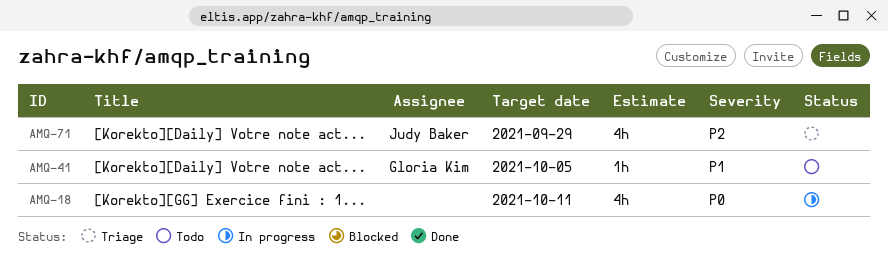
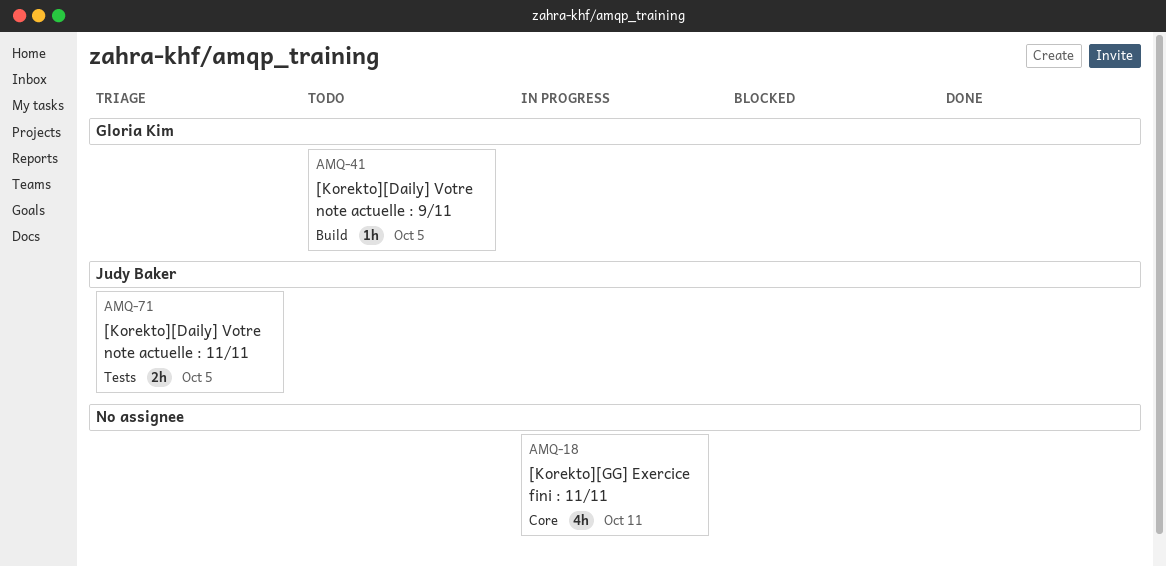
AMQ-71, estimate: 4h -> 2h
AMQ-71, due: Sep 29 -> Oct 5

